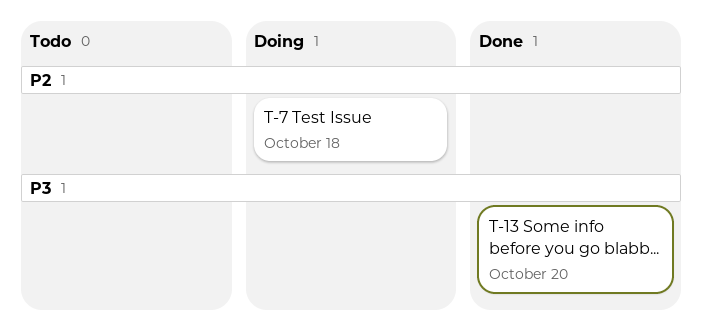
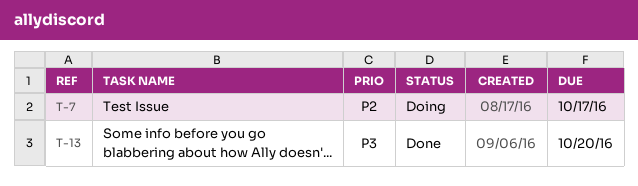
T-7, due: Oct 18 -> Oct 17

